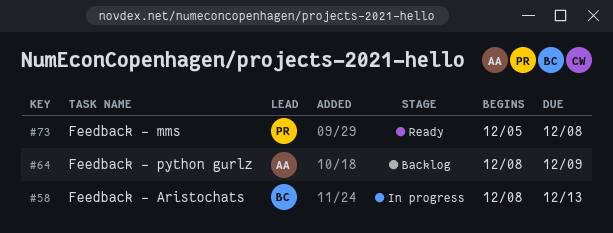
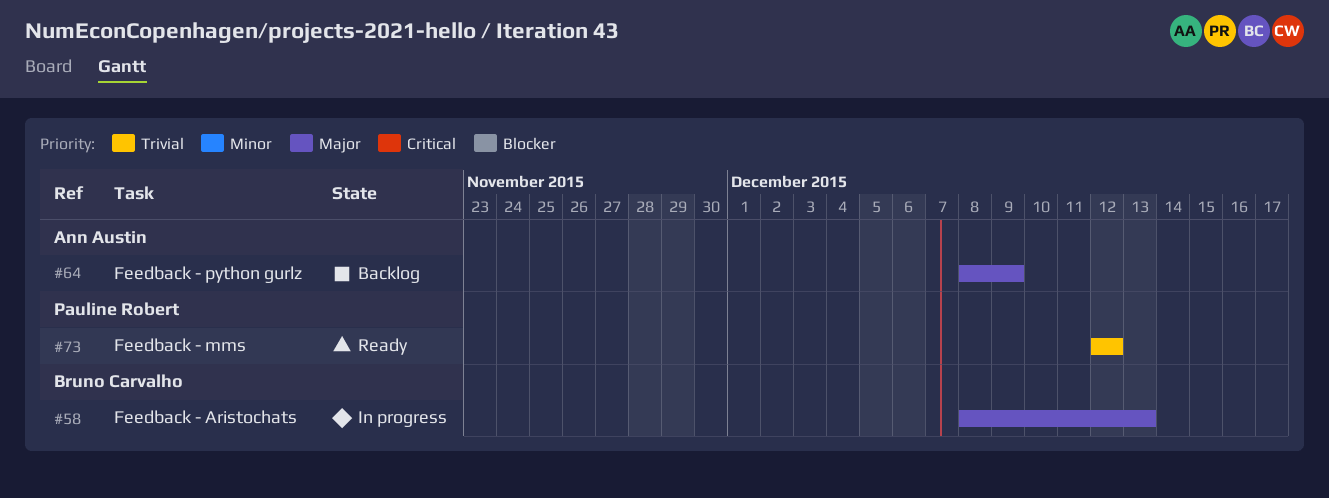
#73, start: Dec 5 -> Dec 12
#73, due: Dec 8 -> Dec 12

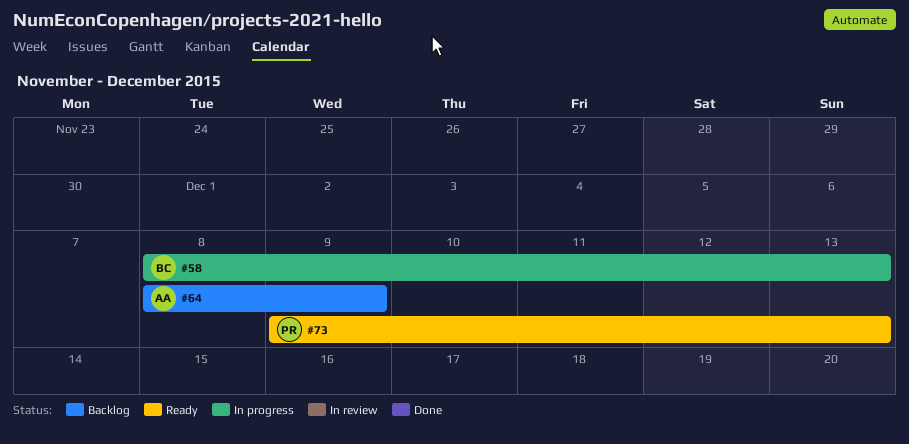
#73, start: Dec 12 -> Dec 9
#73, due: Dec 12 -> Dec 13

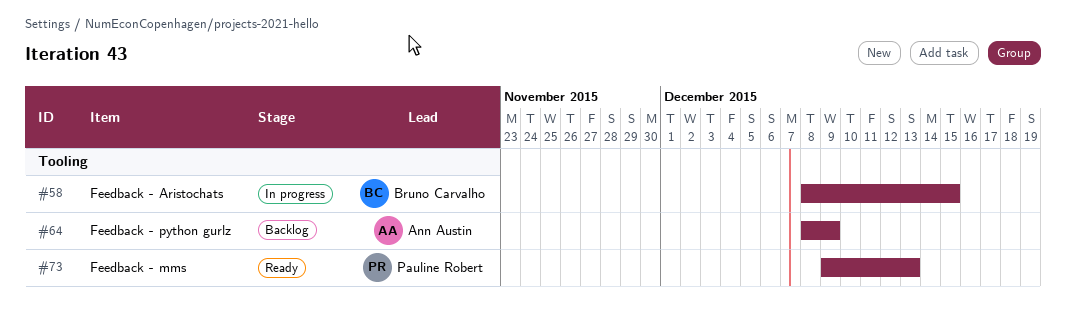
#58, due: Dec 13 -> Dec 15

